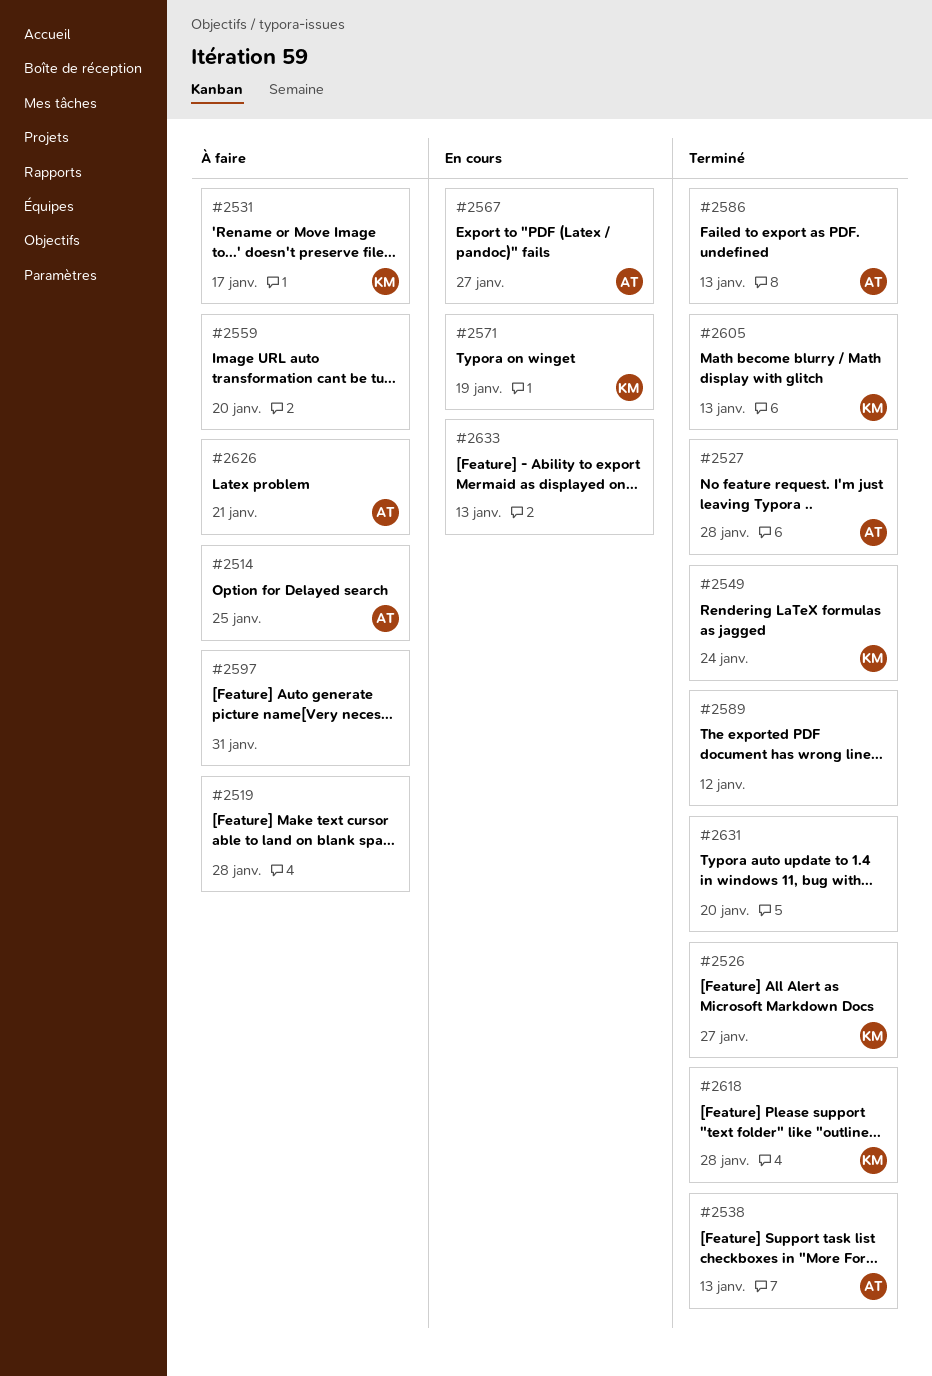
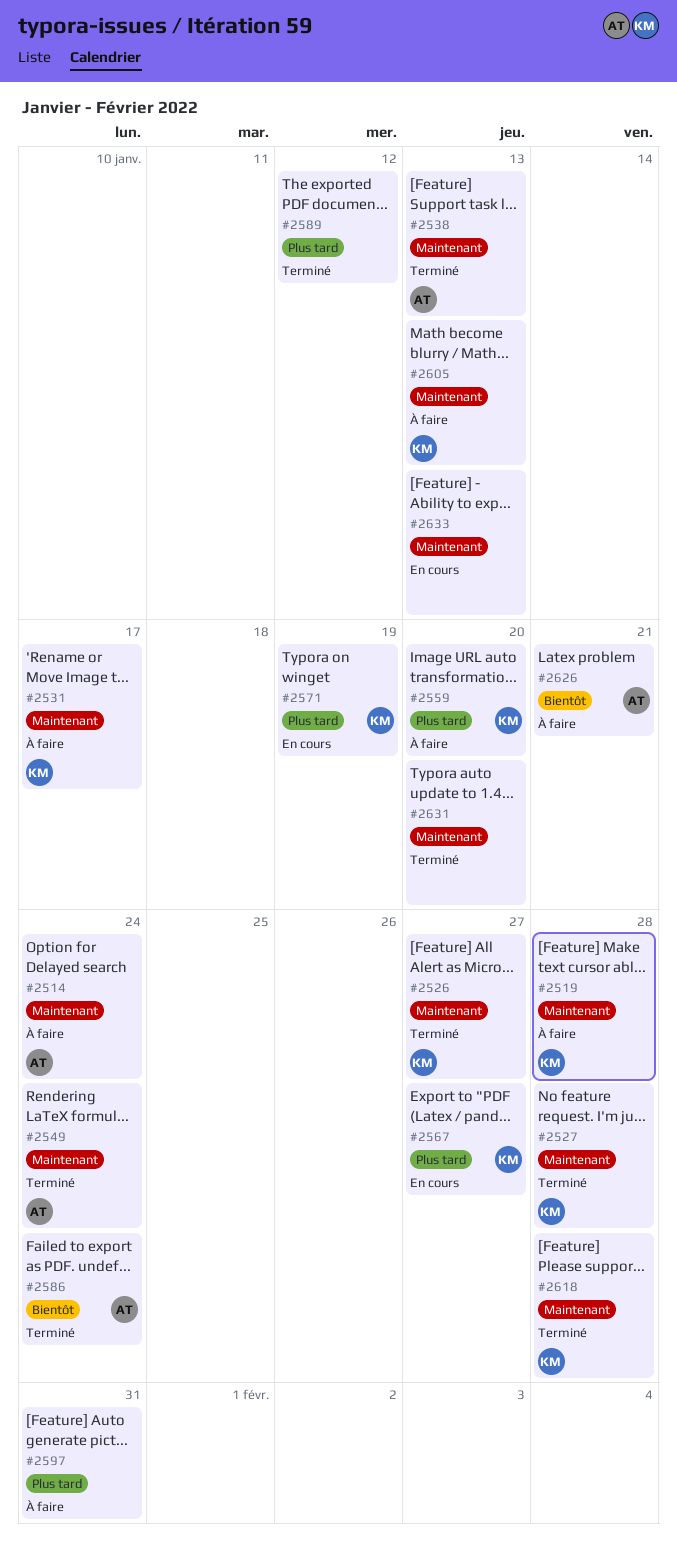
#2514, due: Jan 25 -> Jan 24
#2519, owner: none -> KM
#2527, owner: AT -> KM
#2549, owner: KM -> AT
#2559, owner: none -> KM
#2567, owner: AT -> KM
#2586, due: Jan 13 -> Jan 24
#2605, status: Terminé -> À faire

